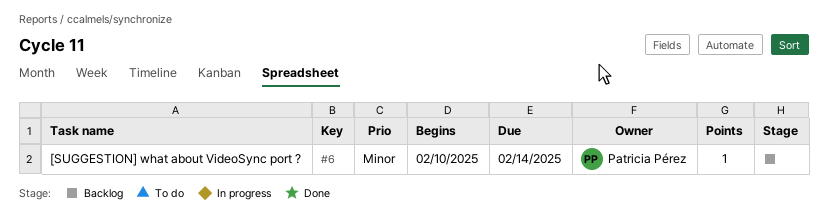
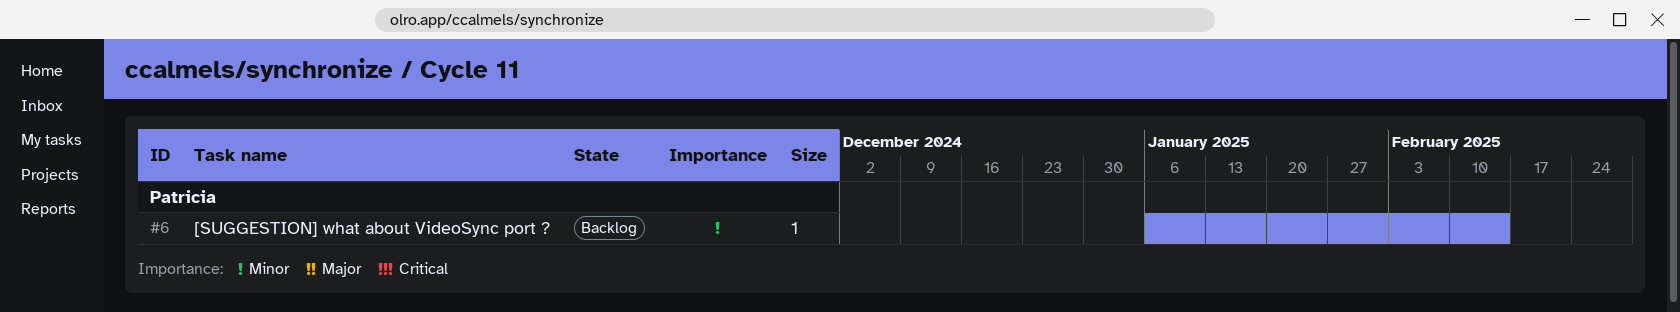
#6, start: Feb 10 -> Jan 6

